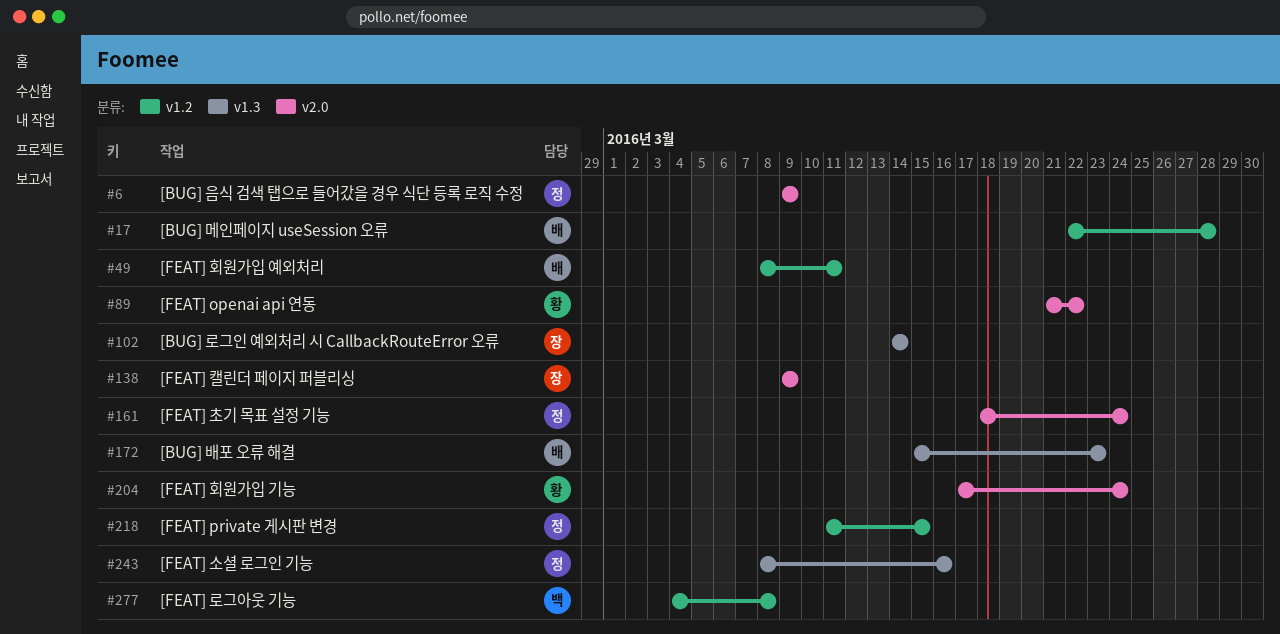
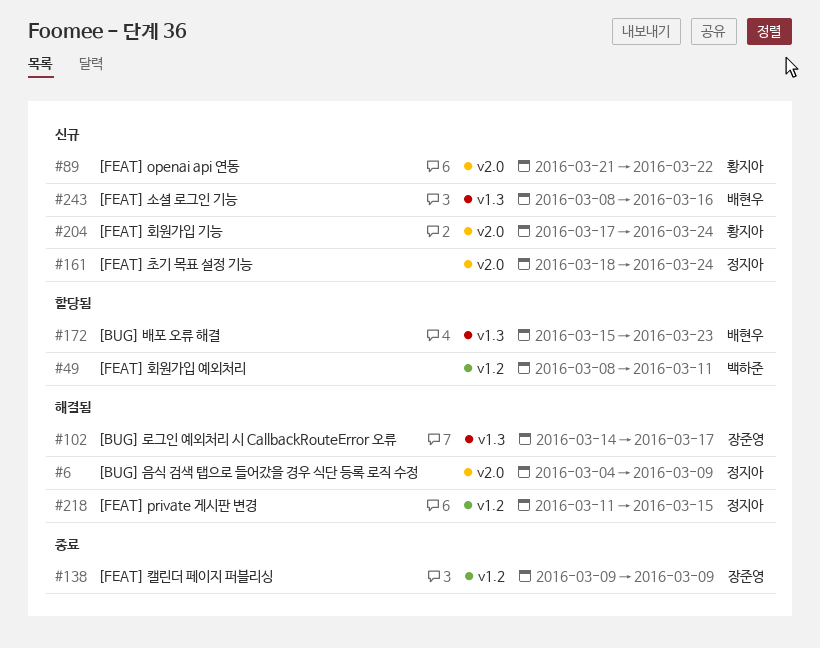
#6, start: Mar 9 -> Mar 4
#17: present -> none
#49, owner: 배현우 -> 백하준
#102, due: Mar 14 -> Mar 17
#138, label: v2.0 -> v1.2
#243, owner: 정지아 -> 배현우
#277: present -> none

